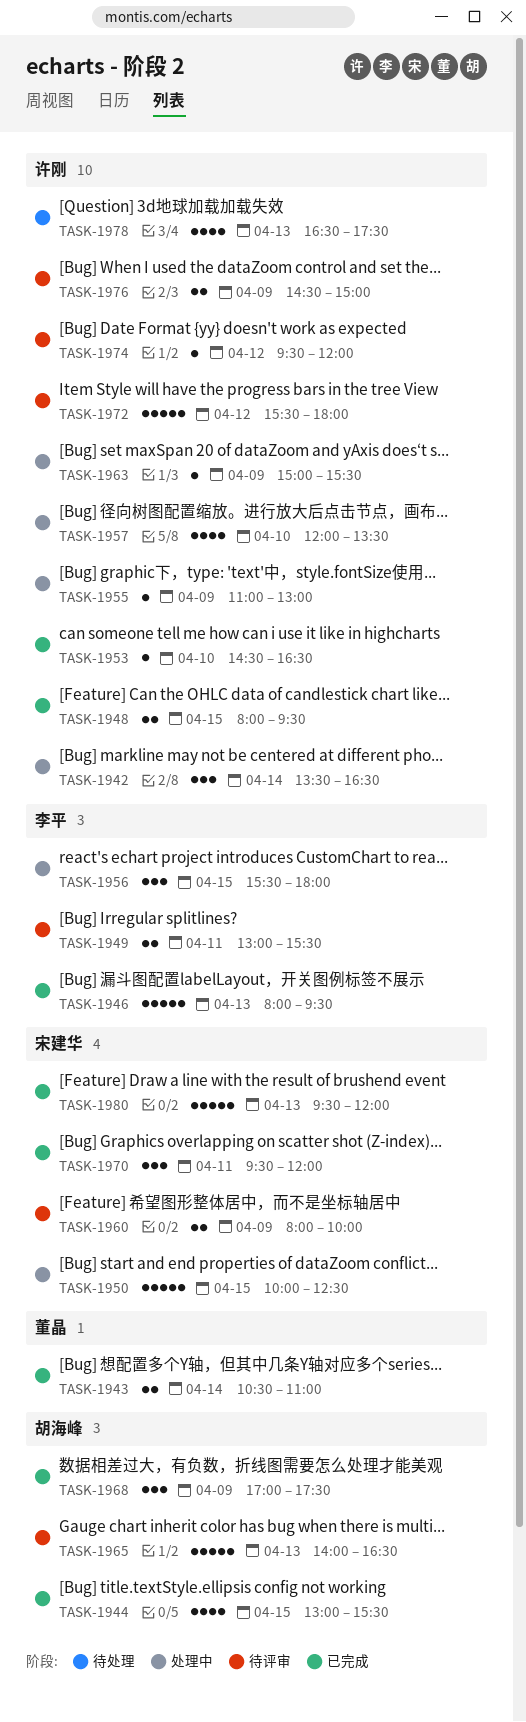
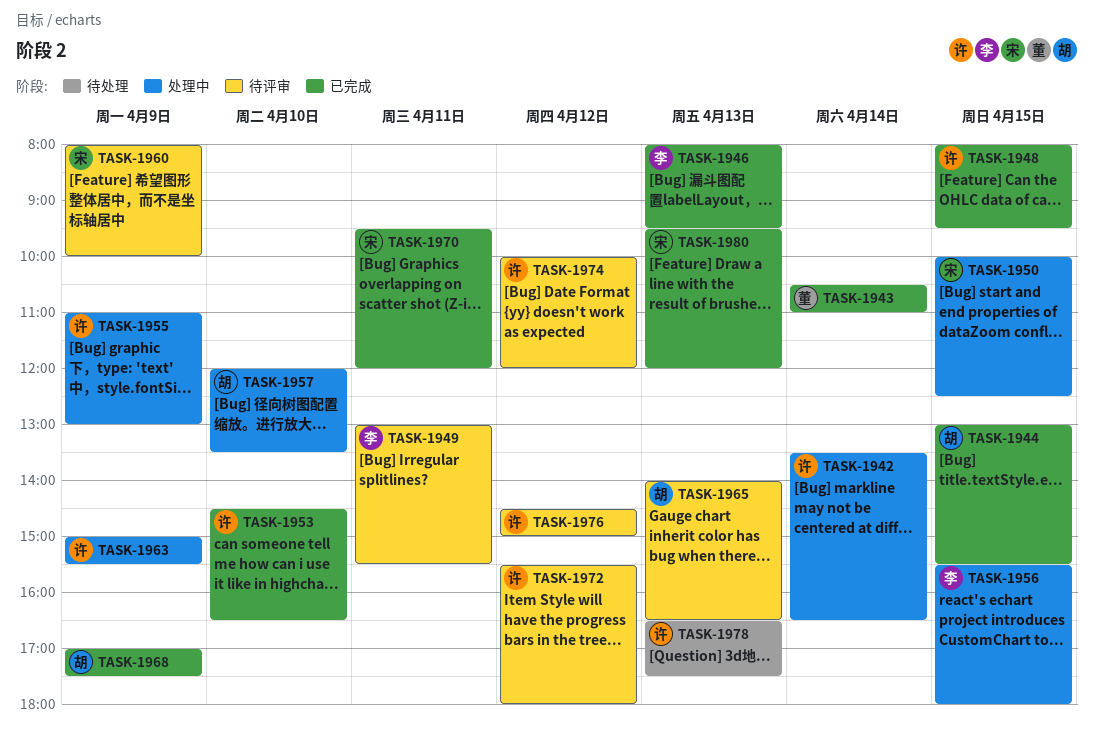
TASK-1957, owner: 许刚 -> 胡海峰
TASK-1974, begins: 09:30 -> 10:00
TASK-1976, day: Apr 9 -> Apr 12

